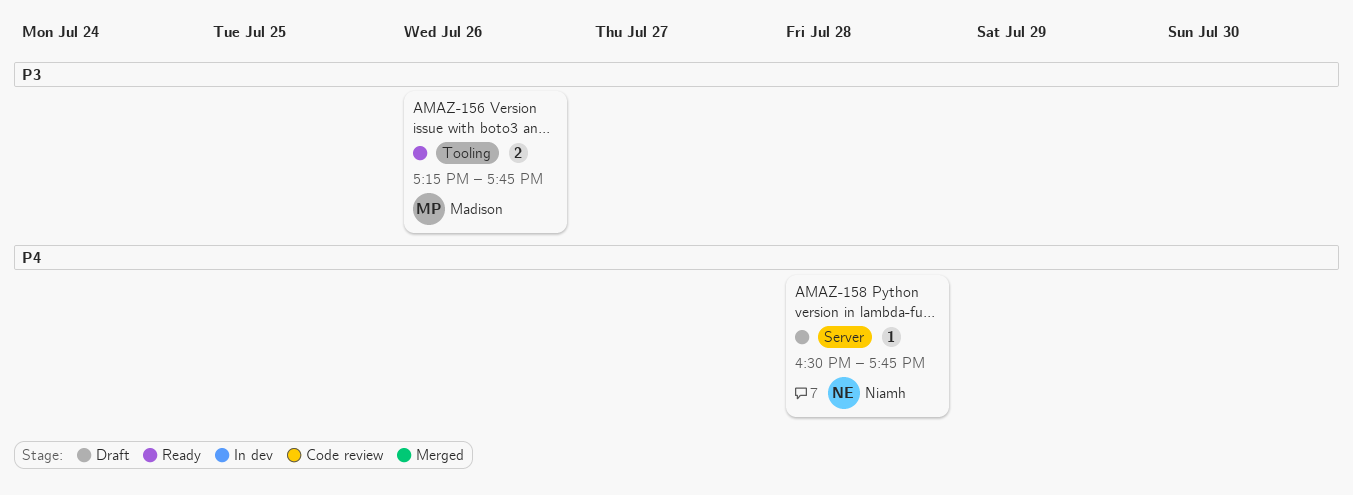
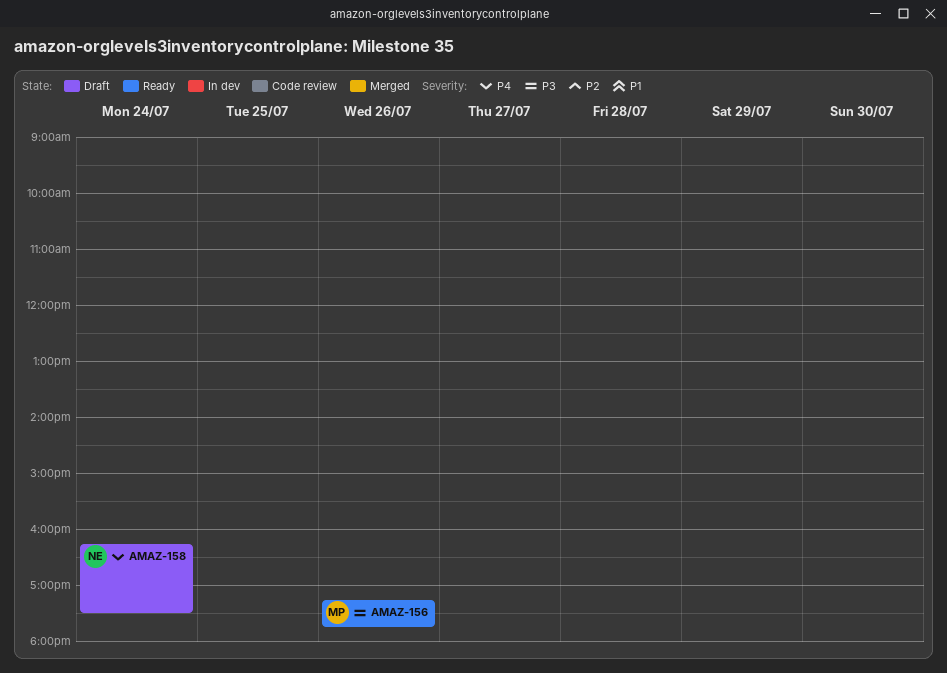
AMAZ-158, day: Jul 28 -> Jul 24
AMAZ-158, begins: 16:30 -> 16:15
AMAZ-158, ends: 17:45 -> 17:30

